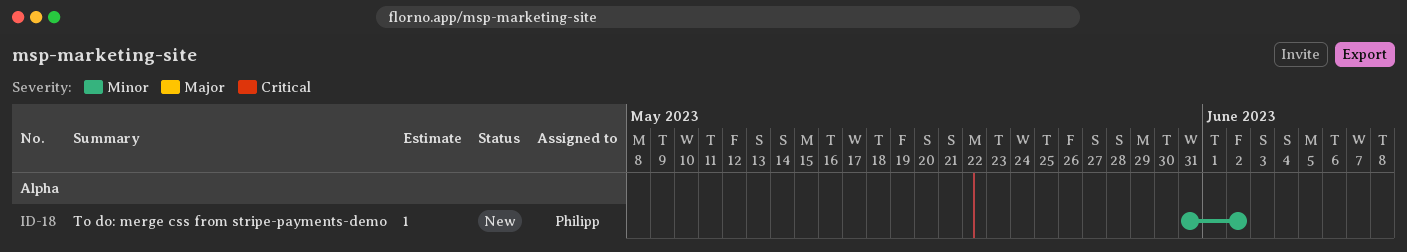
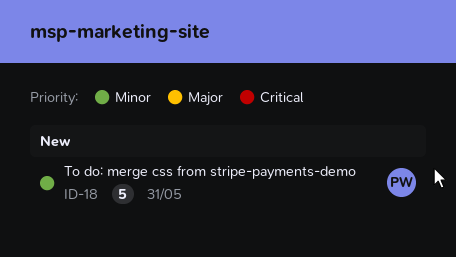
ID-18, estimate: 1 -> 5
ID-18, due: Jun 2 -> May 31

